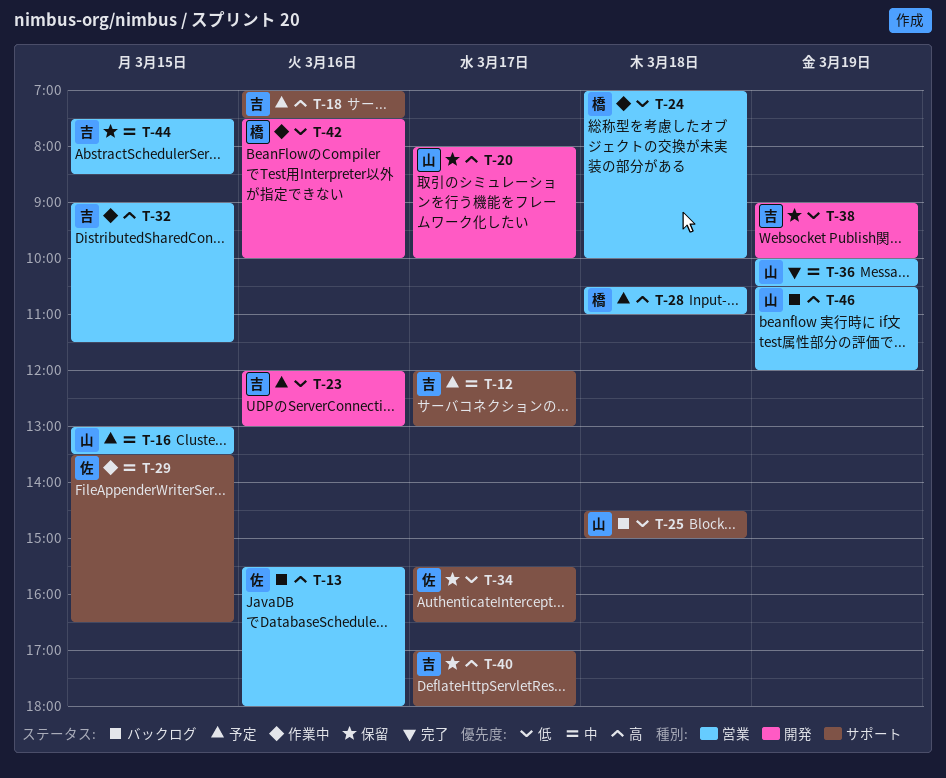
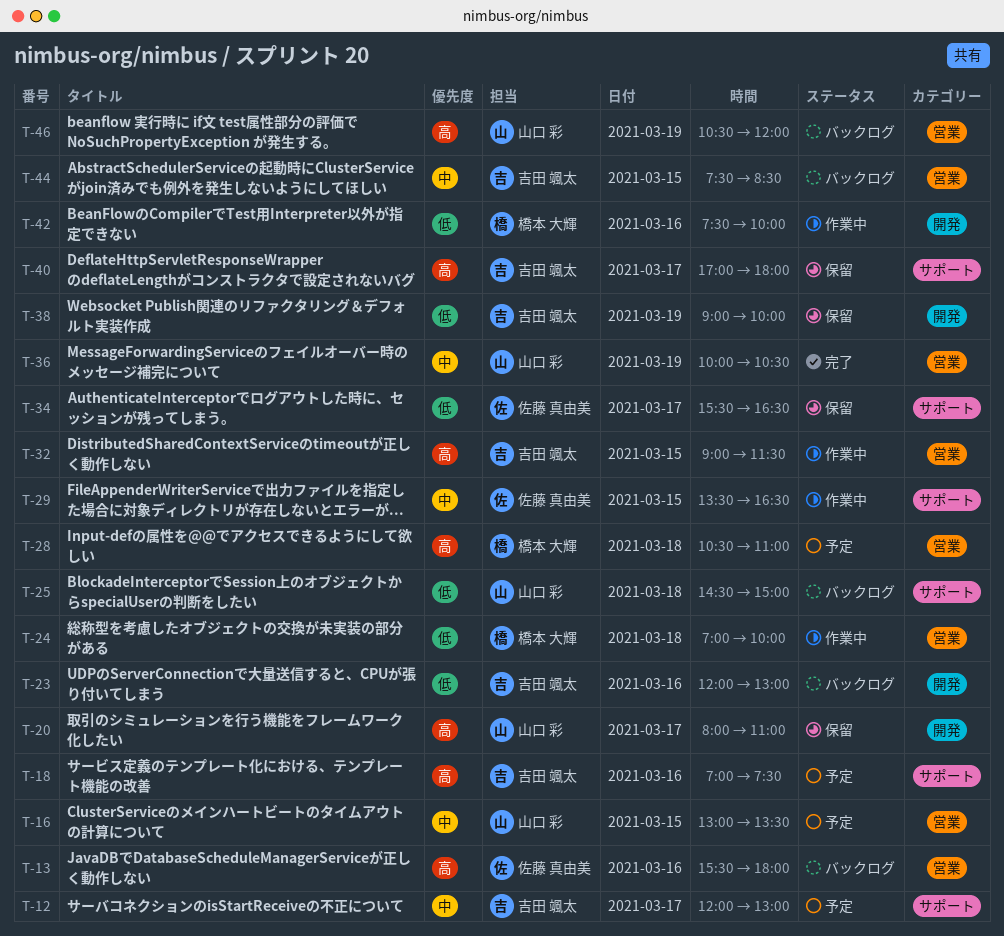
T-20, ends: 10:00 -> 11:00
T-23, status: 予定 -> バックログ
T-44, status: 保留 -> バックログ

